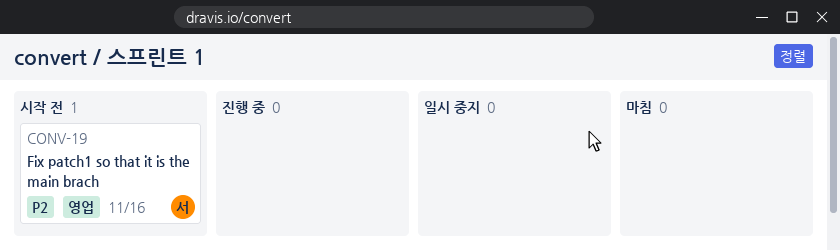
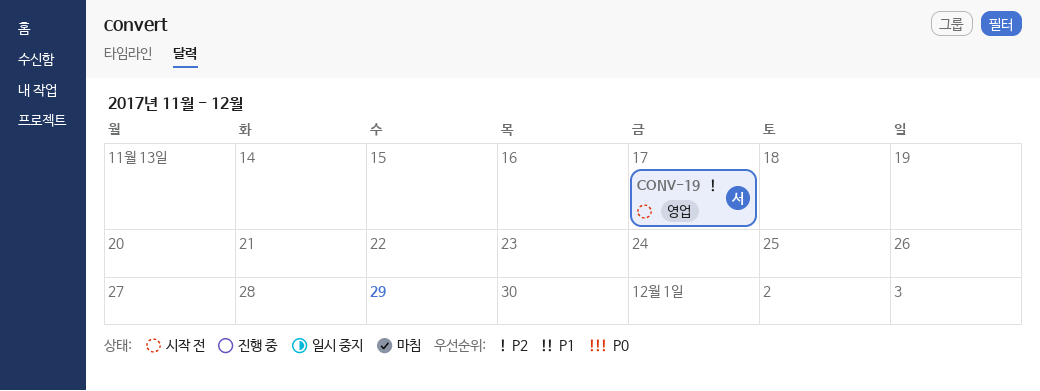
CONV-19, due: Nov 16 -> Nov 17

